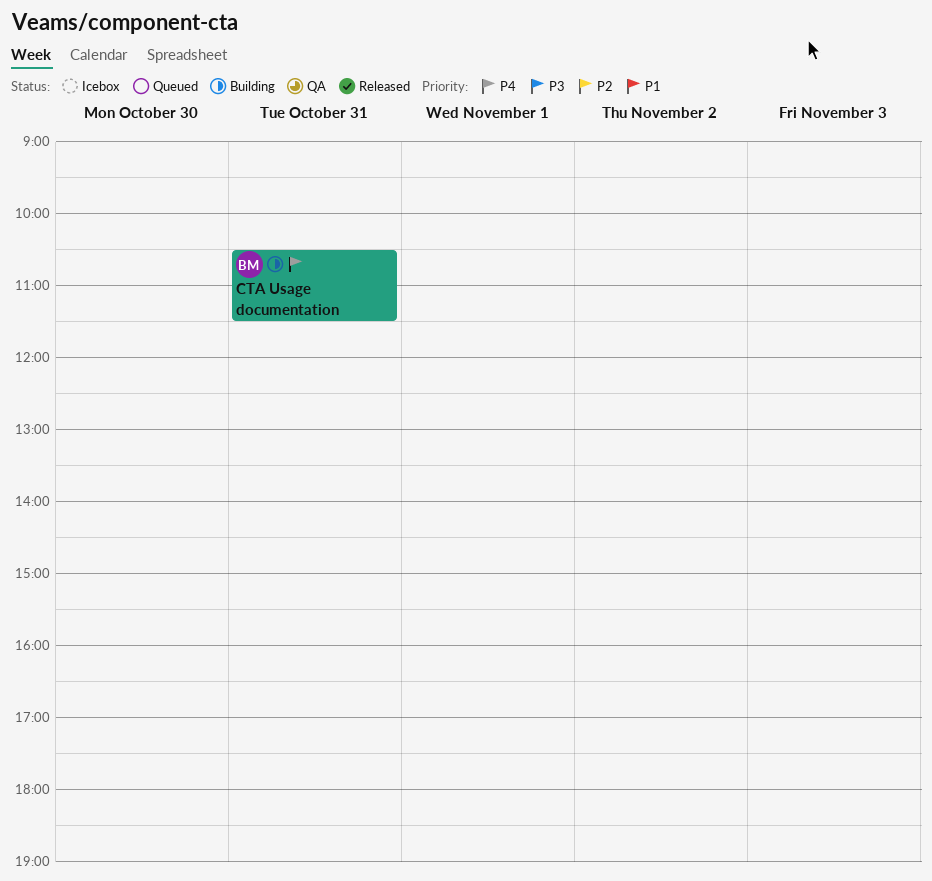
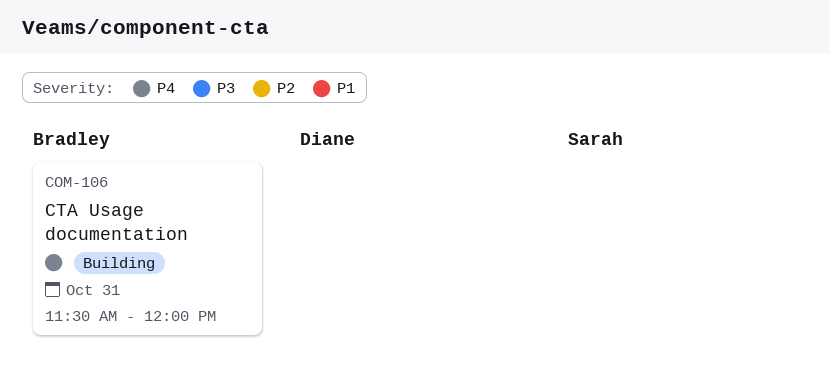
CTA Usage documentation, begins: 10:30 -> 11:30
CTA Usage documentation, ends: 11:30 -> 12:00

